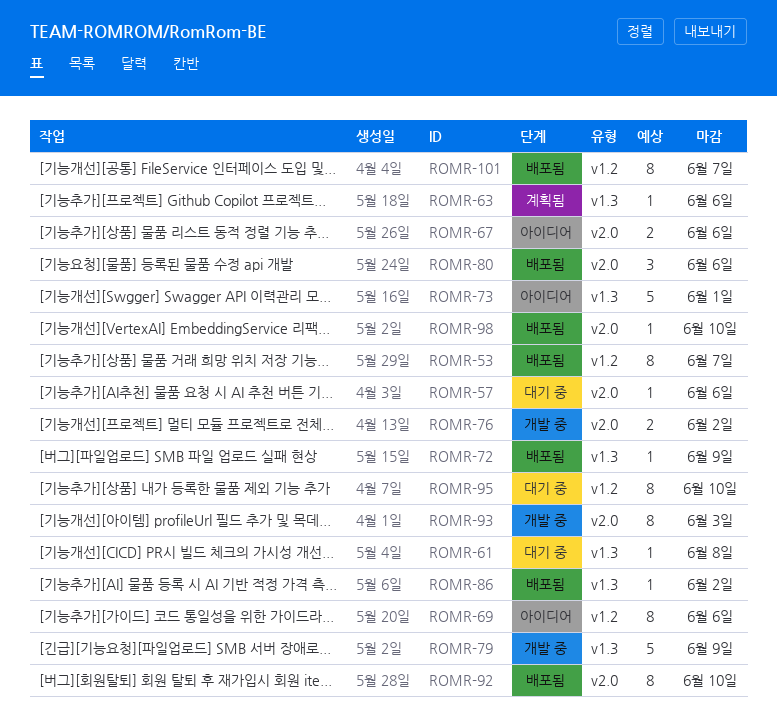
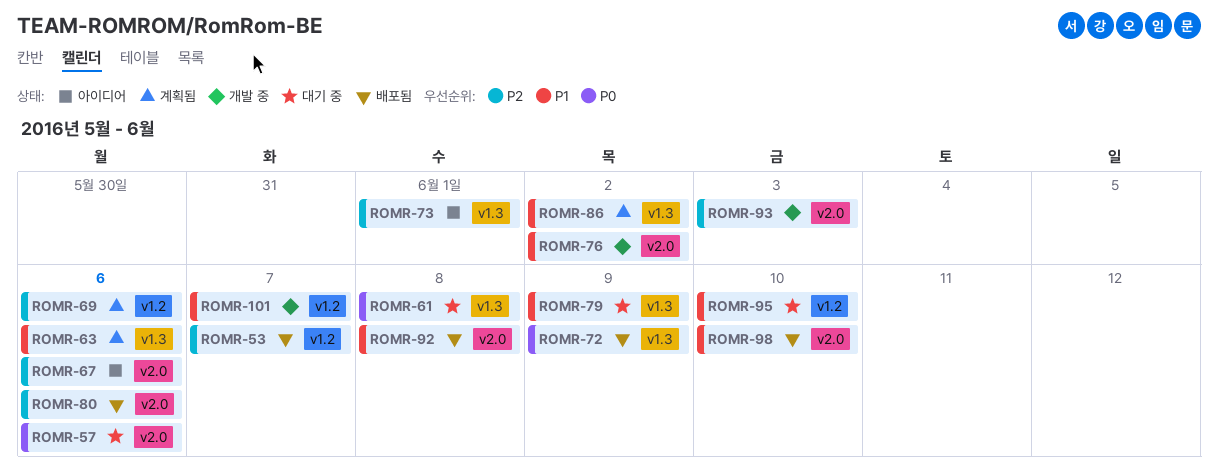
ROMR-69, status: 아이디어 -> 계획됨
ROMR-79, status: 개발 중 -> 대기 중
ROMR-86, status: 배포됨 -> 계획됨
ROMR-92, due: Jun 10 -> Jun 8
ROMR-101, status: 배포됨 -> 개발 중

